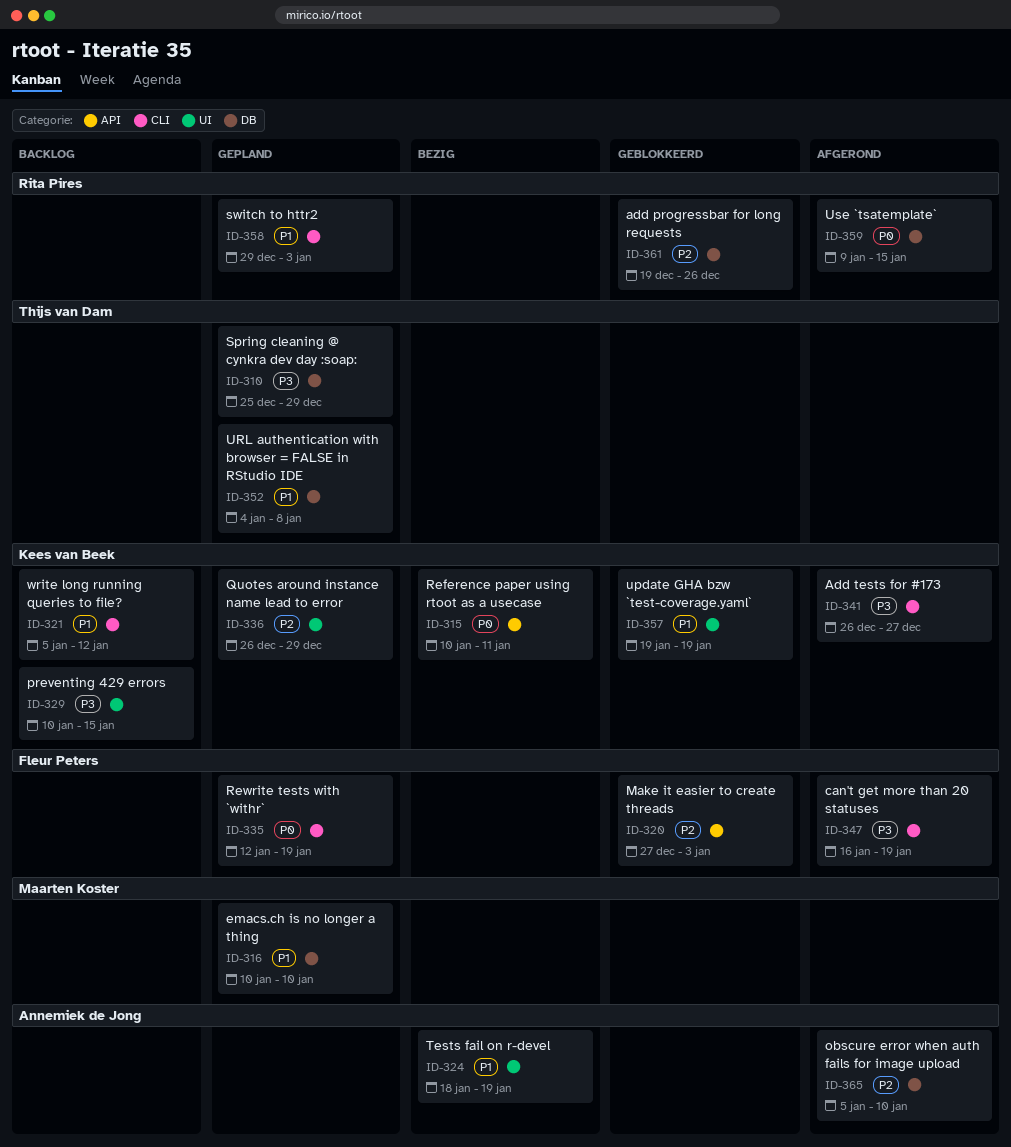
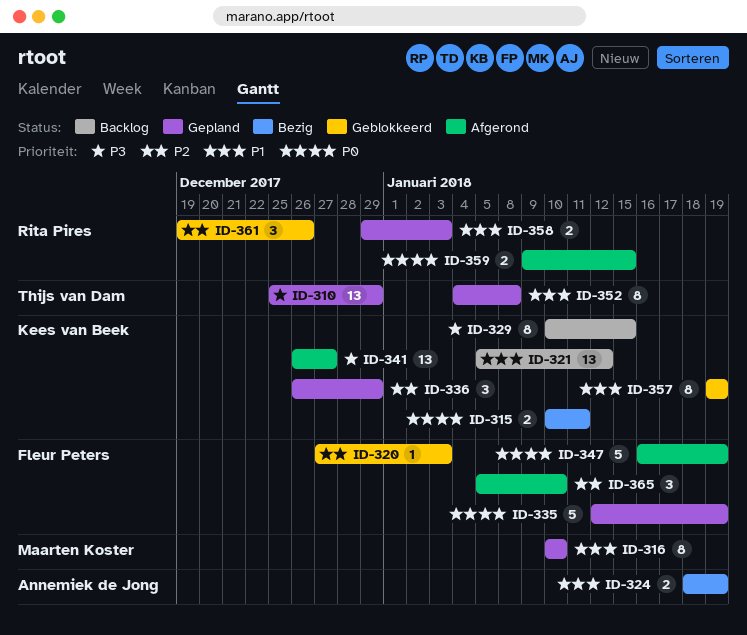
ID-347, priority: P3 -> P0
ID-365, owner: Annemiek de Jong -> Fleur Peters

